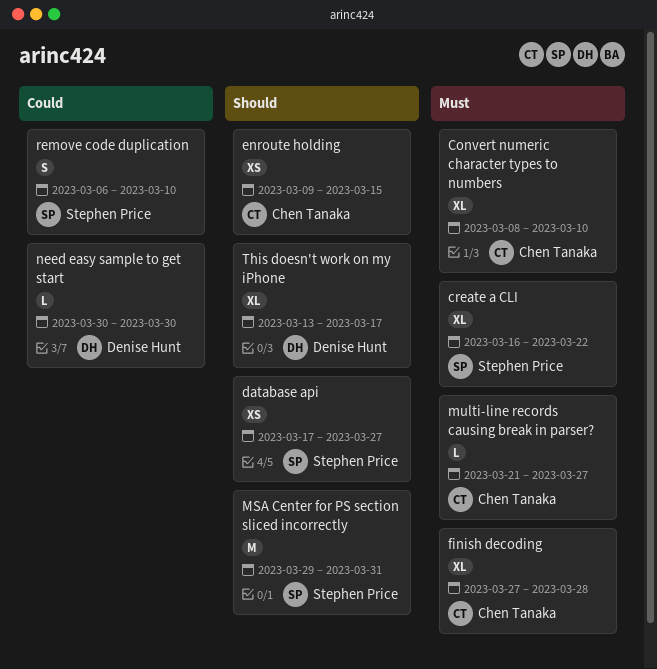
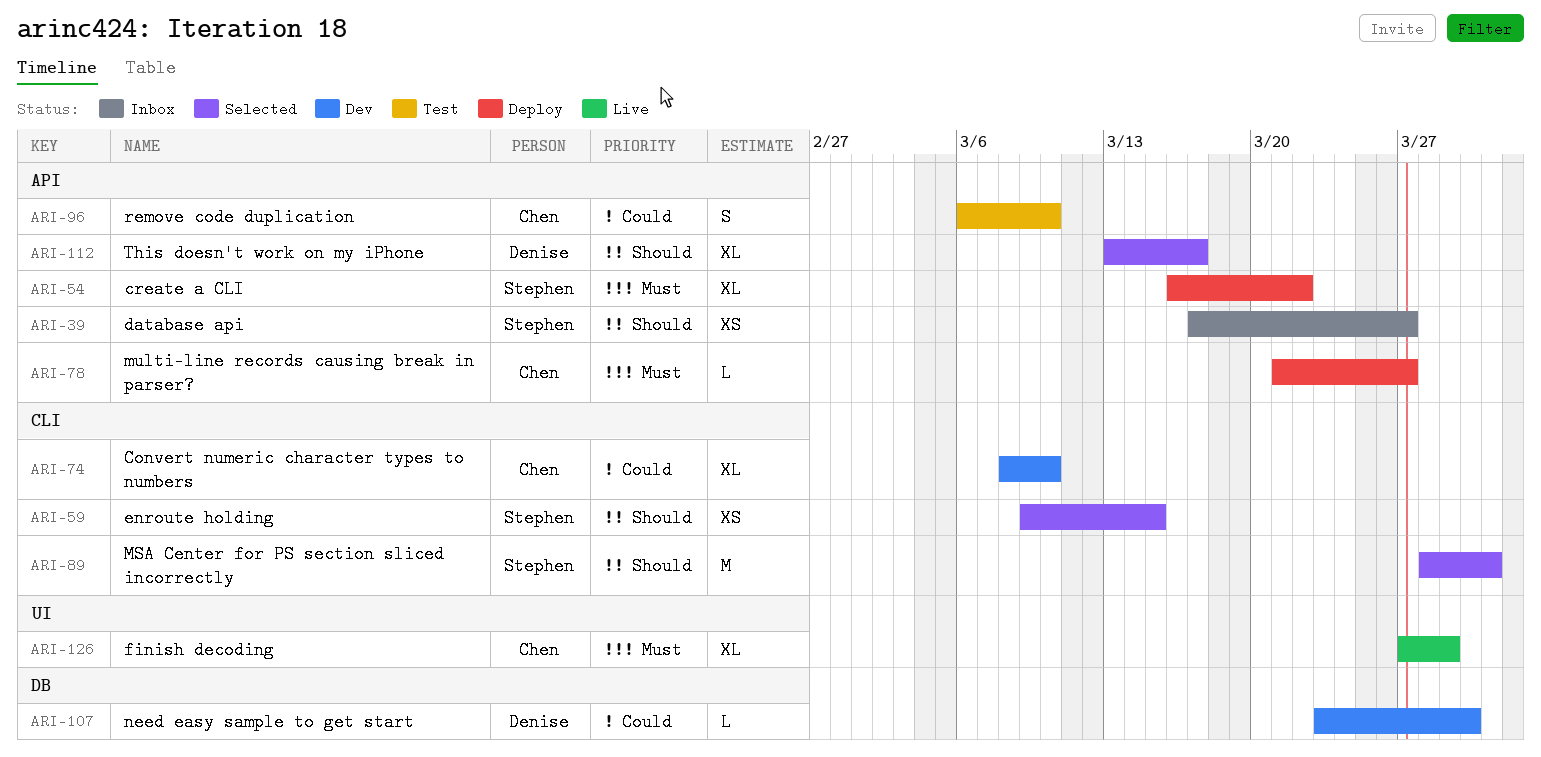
Convert numeric character types to numbers, priority: Must -> Could
enroute holding, owner: Chen Tanaka -> Stephen Price
finish decoding, due: Mar 28 -> Mar 29
MSA Center for PS section sliced incorrectly, start: Mar 29 -> Mar 28
need easy sample to get start, start: Mar 30 -> Mar 23
remove code duplication, owner: Stephen Price -> Chen Tanaka

